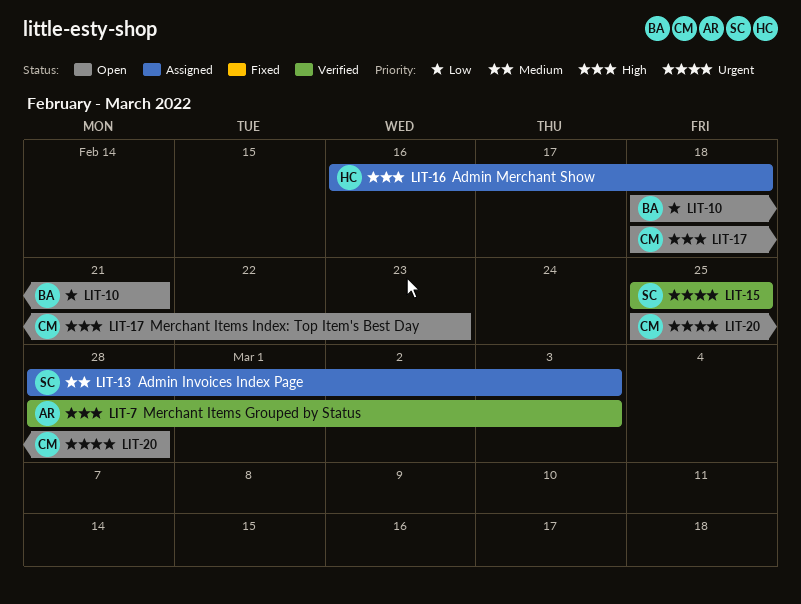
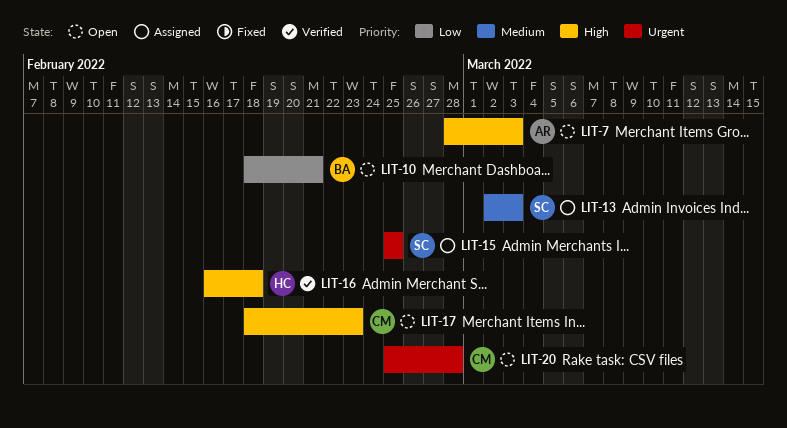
LIT-7, status: Verified -> Open
LIT-13, start: Feb 28 -> Mar 2
LIT-15, status: Verified -> Assigned
LIT-16, status: Assigned -> Verified

